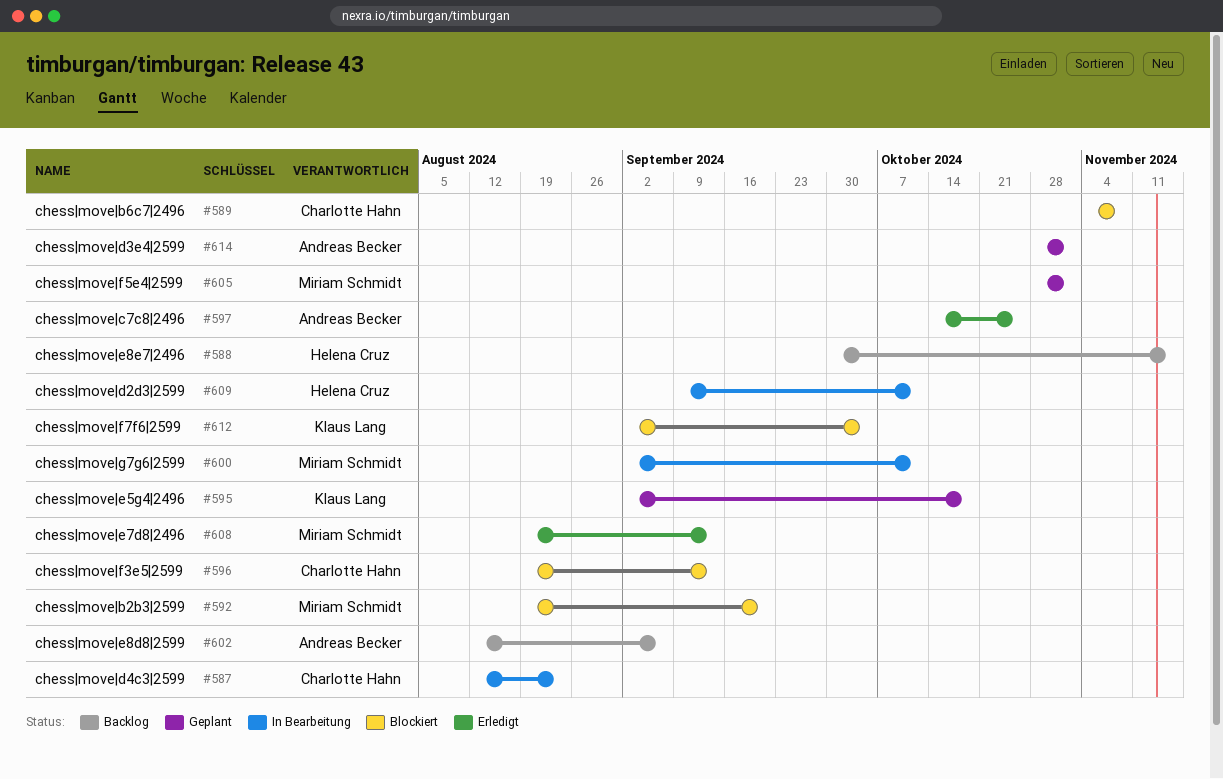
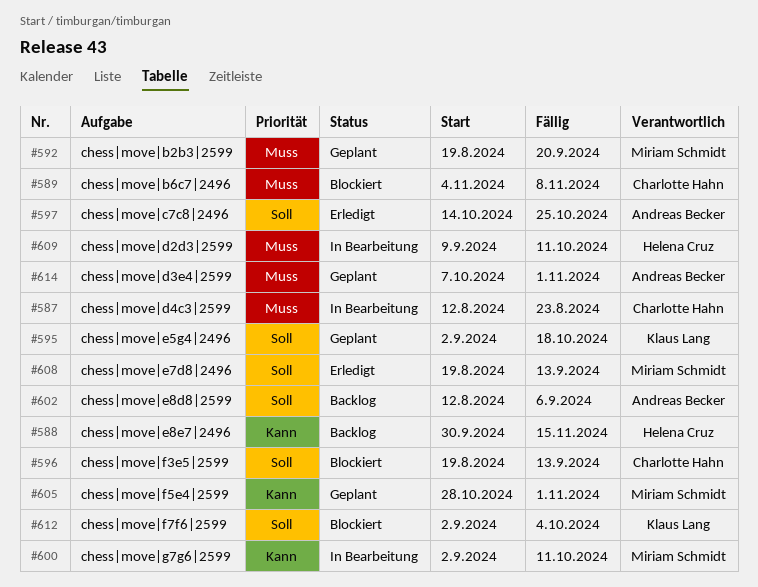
#592, status: Blockiert -> Geplant
#614, start: Oct 28 -> Oct 7

